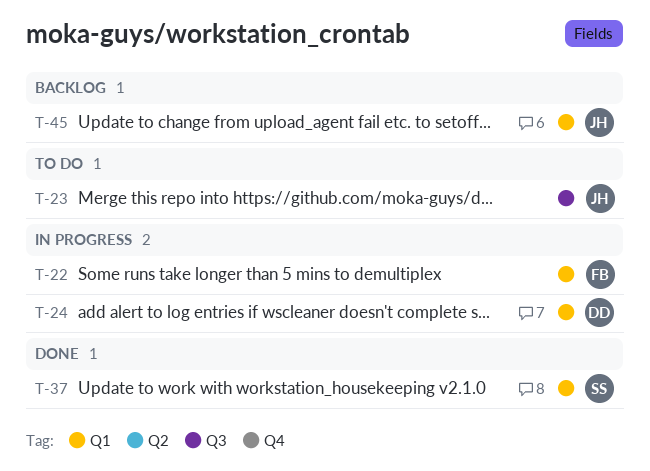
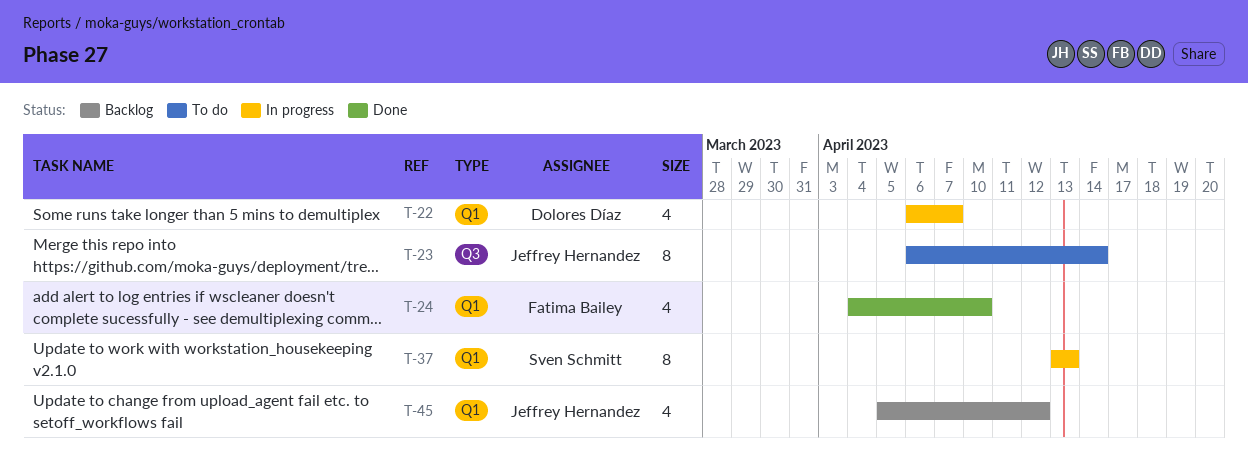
T-22, owner: Fatima Bailey -> Dolores Díaz
T-24, status: In progress -> Done
T-24, owner: Dolores Díaz -> Fatima Bailey
T-37, status: Done -> In progress

